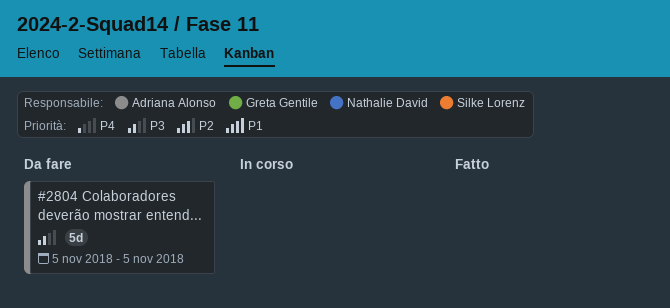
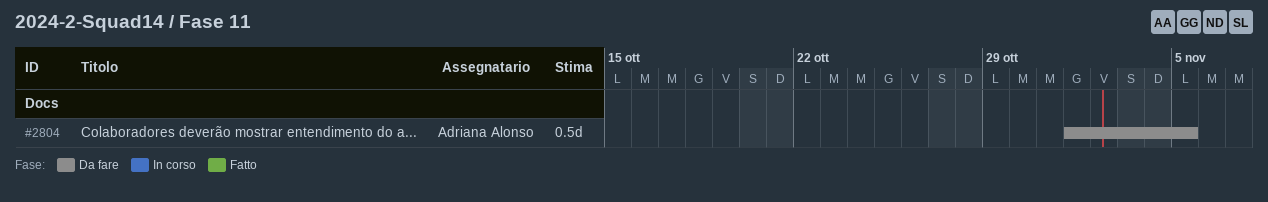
#2804, estimate: 5d -> 0.5d
#2804, start: Nov 5 -> Nov 1

